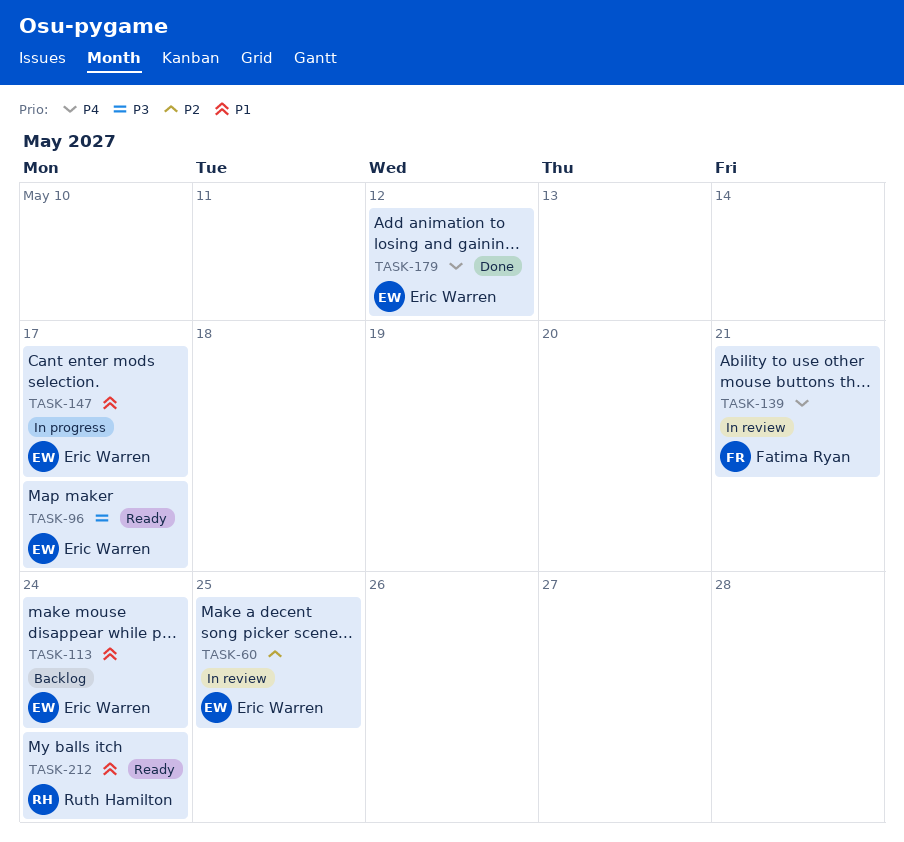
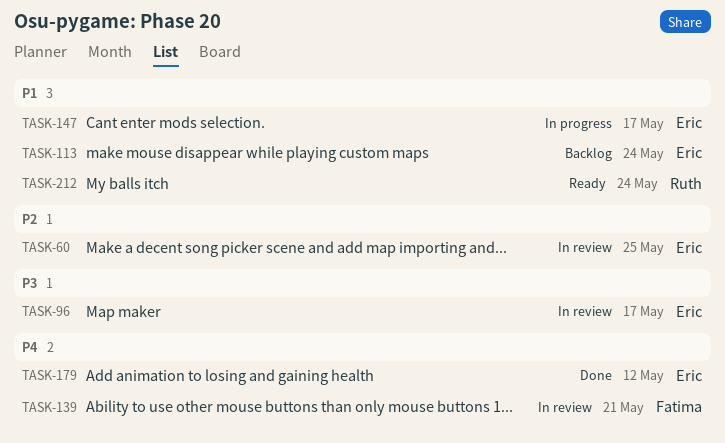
TASK-96, status: Ready -> In review

